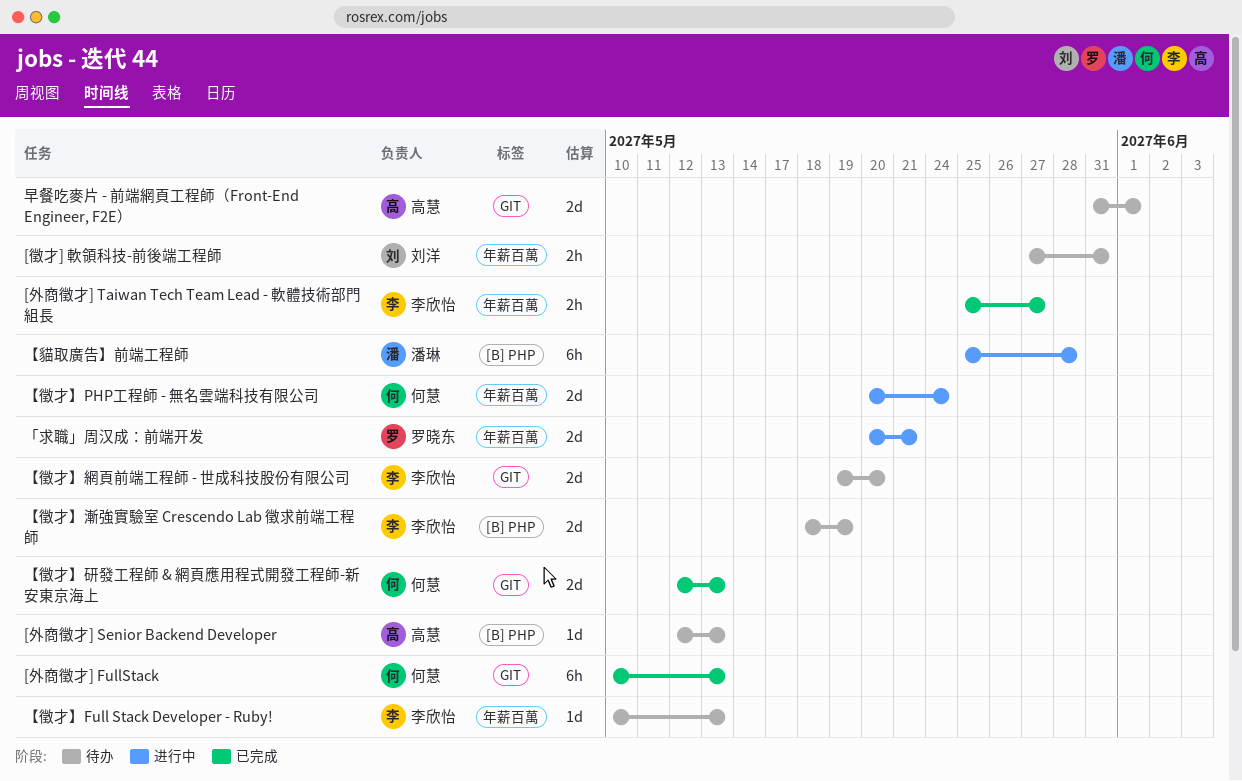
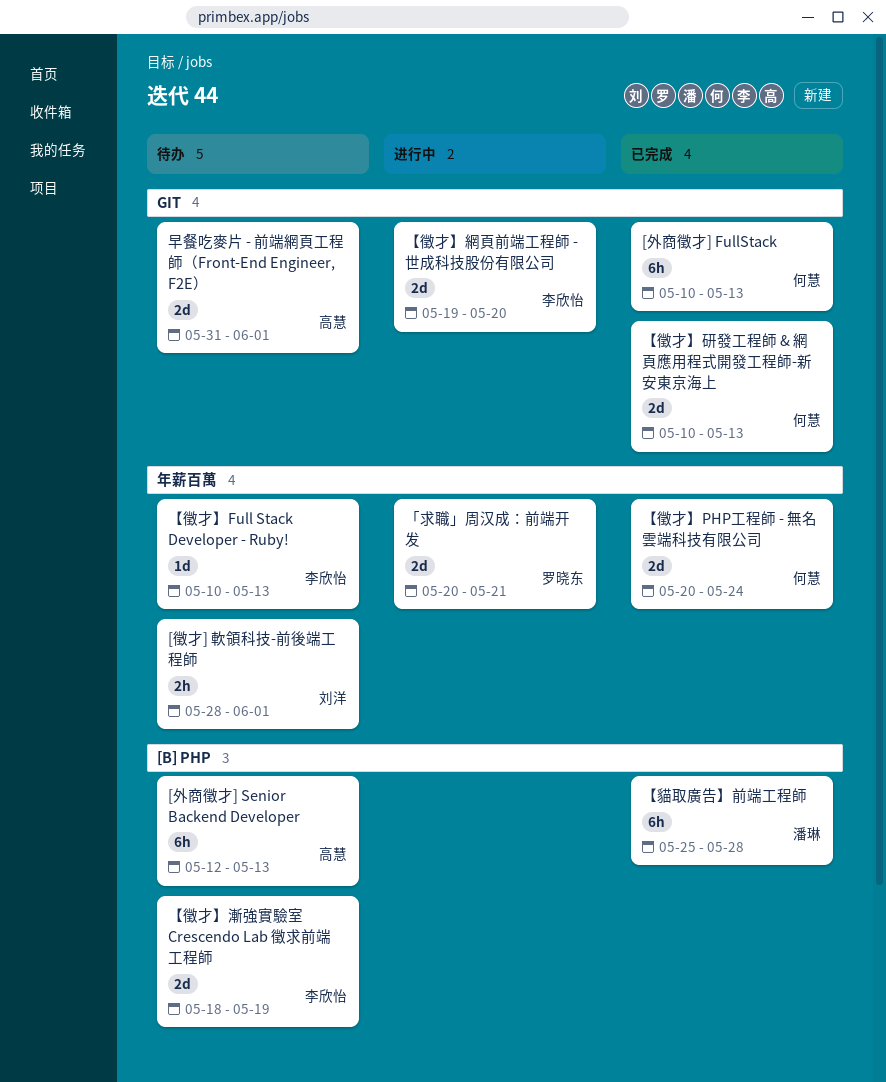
[外商徵才] Senior Backend Developer, estimate: 1d -> 6h
[外商徵才] Taiwan Tech Team Lead - 軟體技術部門組長: present -> none
[徵才] 軟領科技-前後端工程師, start: May 27 -> May 28
[徵才] 軟領科技-前後端工程師, due: May 31 -> Jun 1
【徵才】PHP工程師 - 無名雲端科技有限公司, status: 进行中 -> 已完成
【徵才】研發工程師 & 網頁應用程式開發工程師-新安東京海上, start: May 12 -> May 10
【徵才】網頁前端工程師 - 世成科技股份有限公司, status: 待办 -> 进行中
【貓取廣告】前端工程師, status: 进行中 -> 已完成

